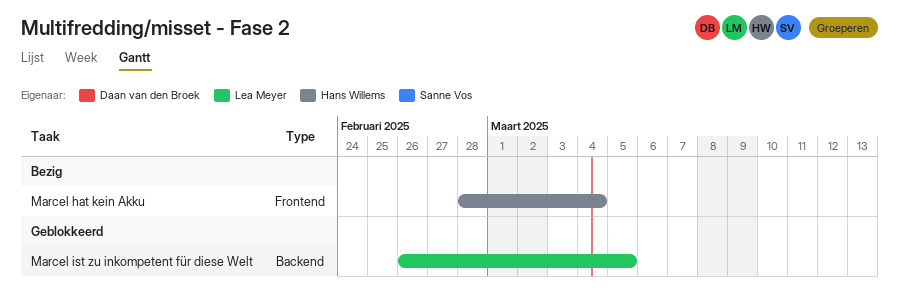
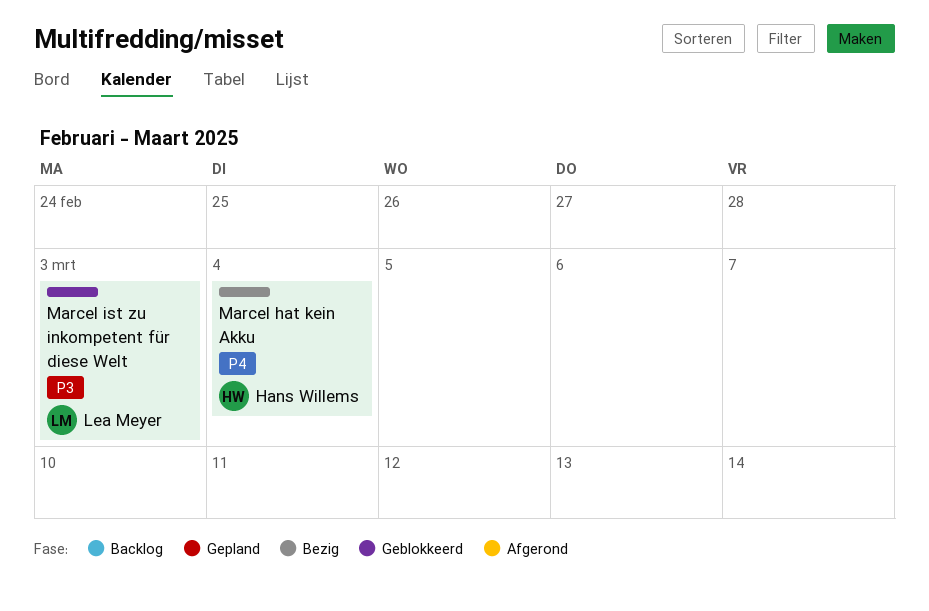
Marcel ist zu inkompetent für diese Welt, due: Mar 5 -> Mar 3

